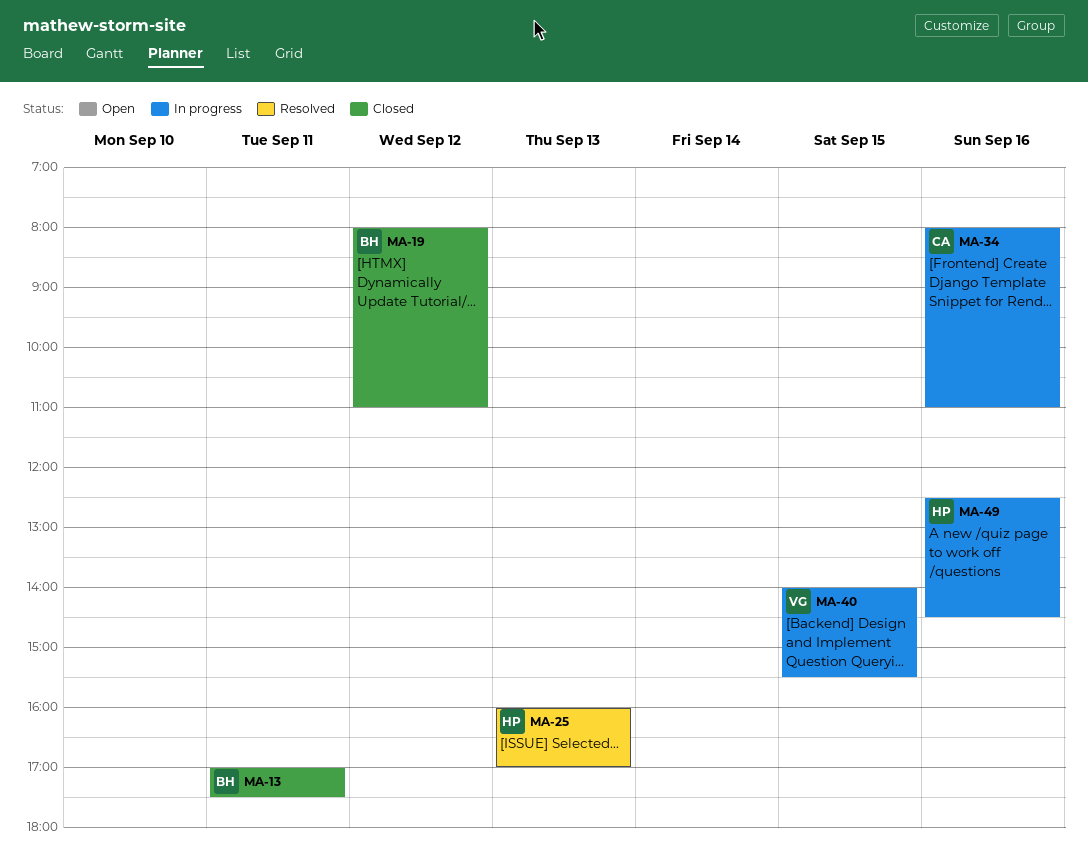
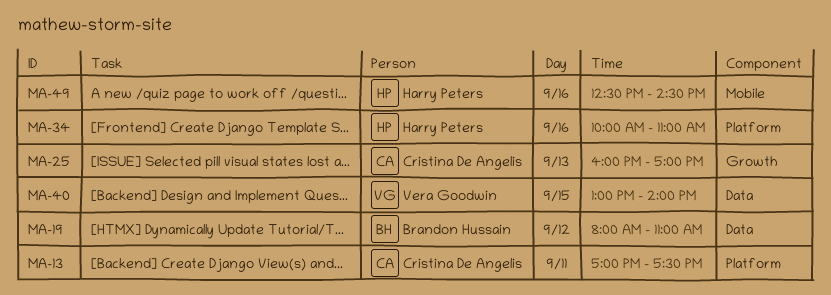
MA-13, owner: Brandon Hussain -> Cristina De Angelis
MA-25, owner: Harry Peters -> Cristina De Angelis
MA-34, owner: Cristina De Angelis -> Harry Peters
MA-34, begins: 08:00 -> 10:00
MA-40, begins: 14:00 -> 13:00
MA-40, ends: 15:30 -> 14:00

